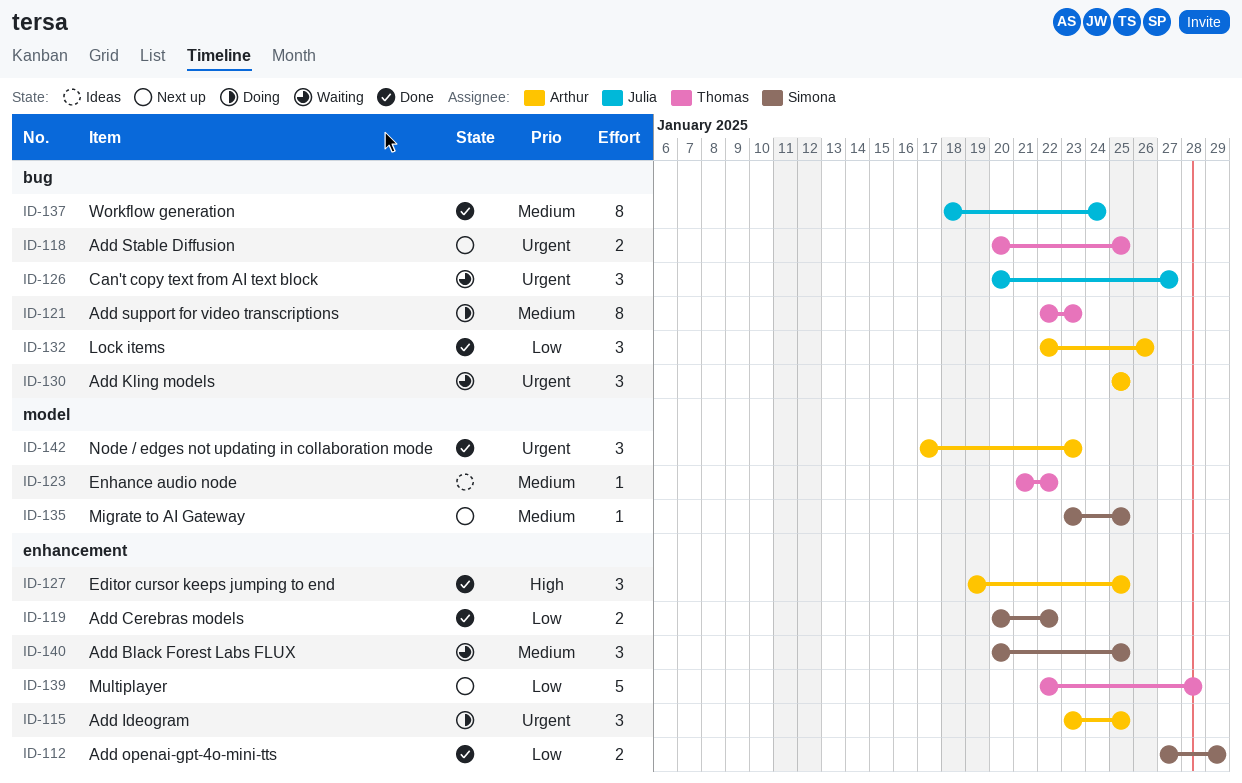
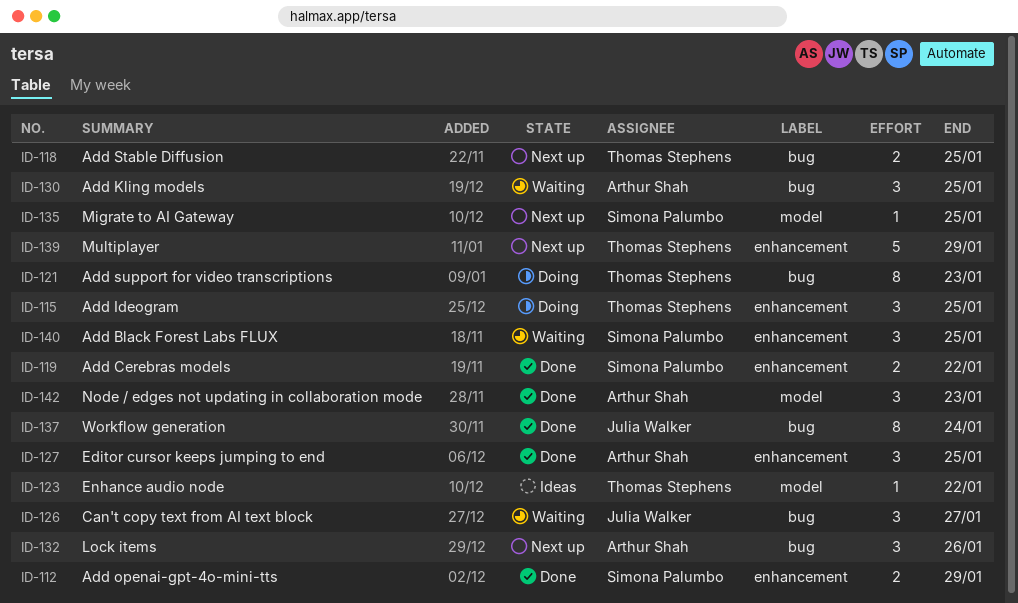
ID-115, owner: Arthur Shah -> Thomas Stephens
ID-132, status: Done -> Next up
ID-139, due: Jan 28 -> Jan 29

